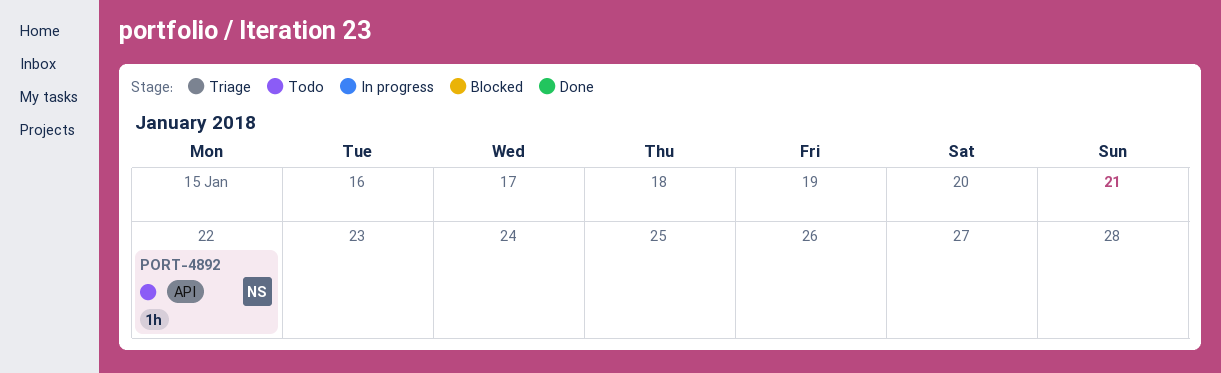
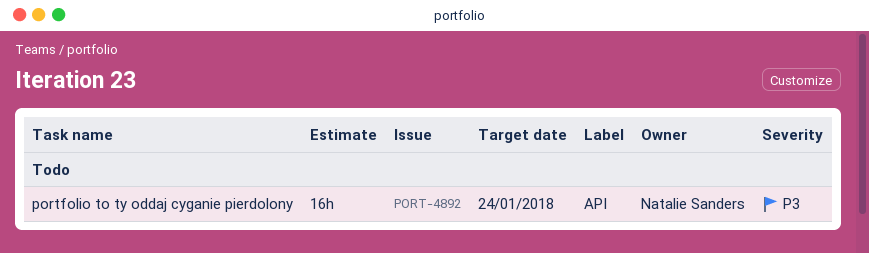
PORT-4892, estimate: 1h -> 16h
PORT-4892, due: Jan 22 -> Jan 24

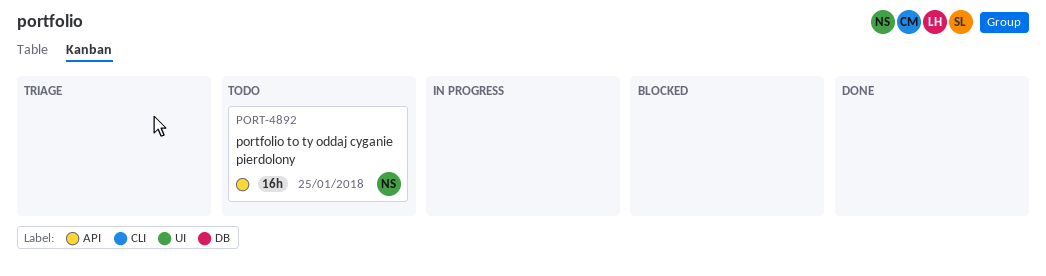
PORT-4892, due: Jan 24 -> Jan 25

